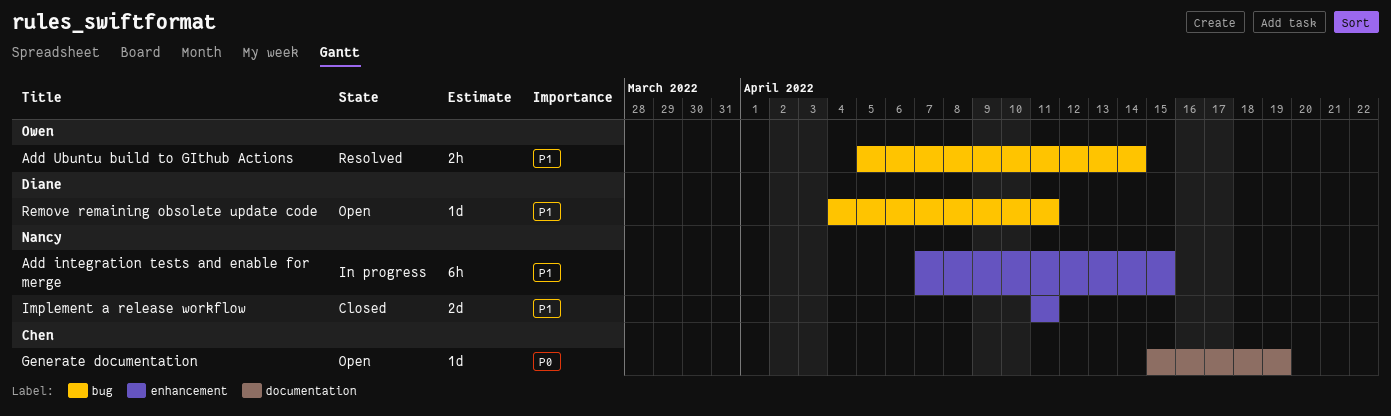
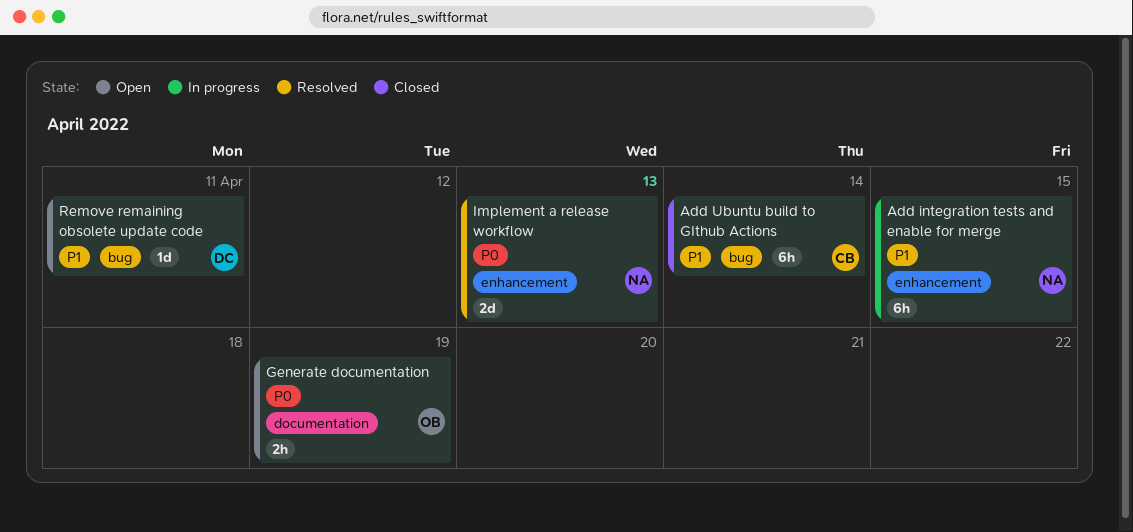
Add Ubuntu build to GIthub Actions, status: Resolved -> Closed
Add Ubuntu build to GIthub Actions, owner: Owen -> Chen
Add Ubuntu build to GIthub Actions, estimate: 2h -> 6h
Generate documentation, owner: Chen -> Owen
Generate documentation, estimate: 1d -> 2h
Implement a release workflow, status: Closed -> Resolved
Implement a release workflow, priority: P1 -> P0
Implement a release workflow, due: Apr 11 -> Apr 13

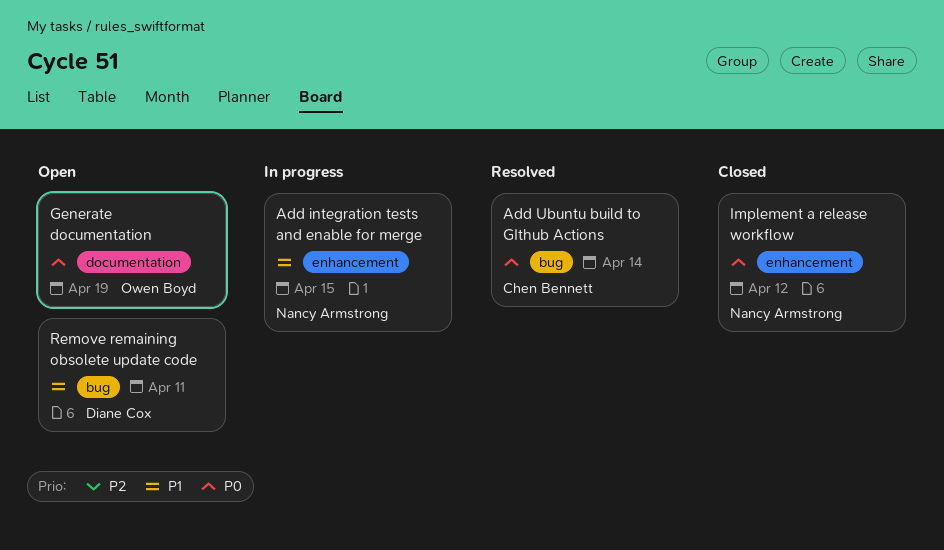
Add Ubuntu build to GIthub Actions, status: Closed -> Resolved
Add Ubuntu build to GIthub Actions, priority: P1 -> P0
Implement a release workflow, status: Resolved -> Closed
Implement a release workflow, due: Apr 13 -> Apr 12

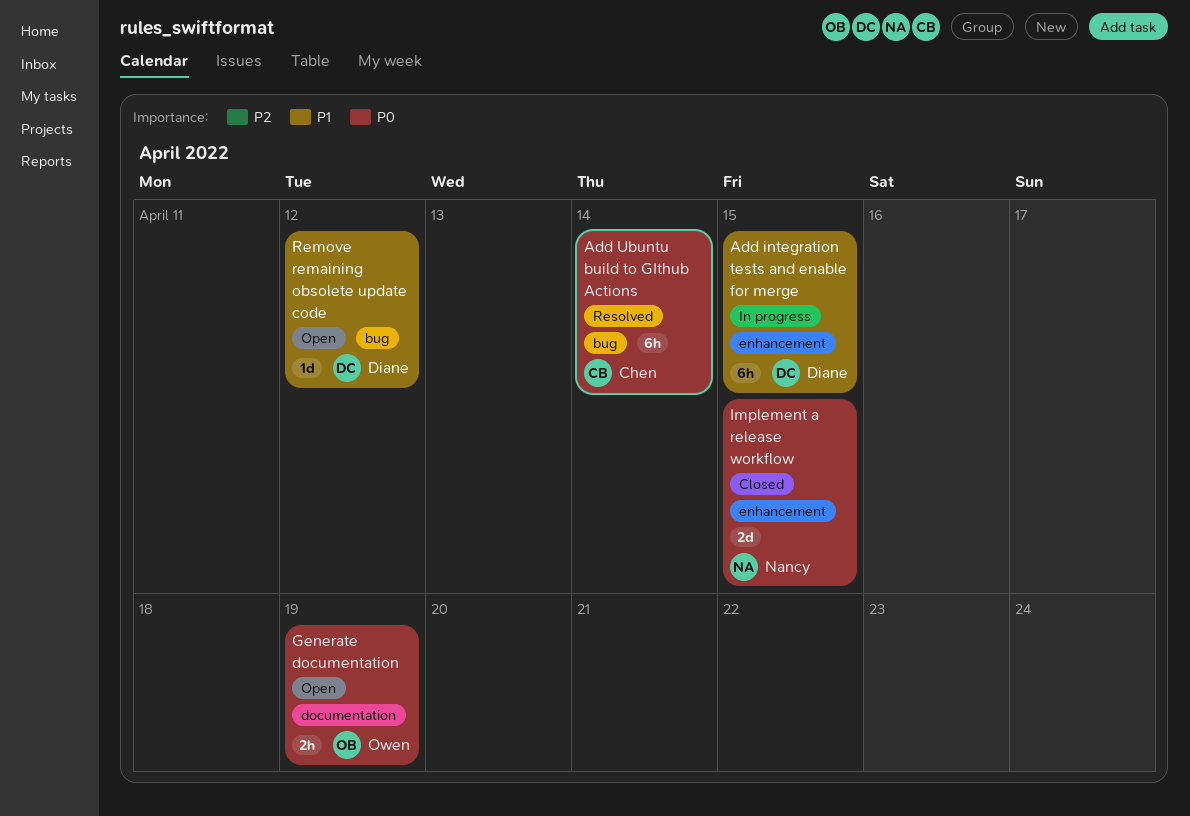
Add integration tests and enable for merge, owner: Nancy Armstrong -> Diane Cox
Implement a release workflow, due: Apr 12 -> Apr 15
Remove remaining obsolete update code, due: Apr 11 -> Apr 12

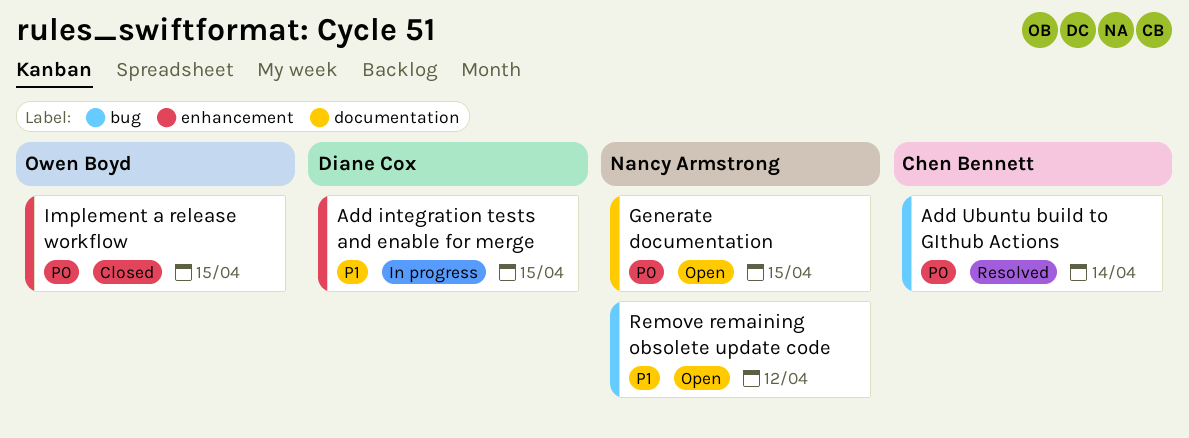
Generate documentation, owner: Owen Boyd -> Nancy Armstrong
Generate documentation, due: Apr 19 -> Apr 15
Implement a release workflow, owner: Nancy Armstrong -> Owen Boyd
Remove remaining obsolete update code, owner: Diane Cox -> Nancy Armstrong

